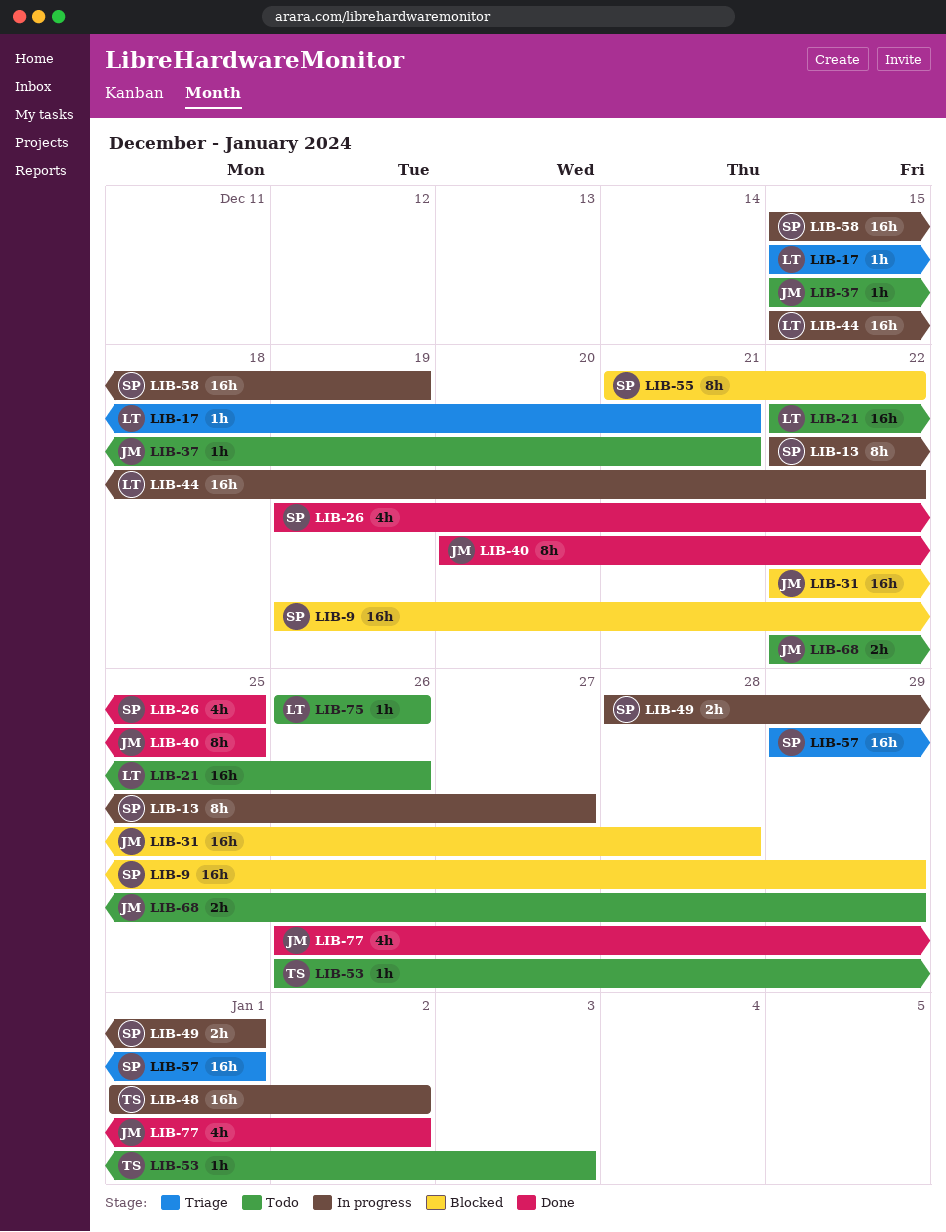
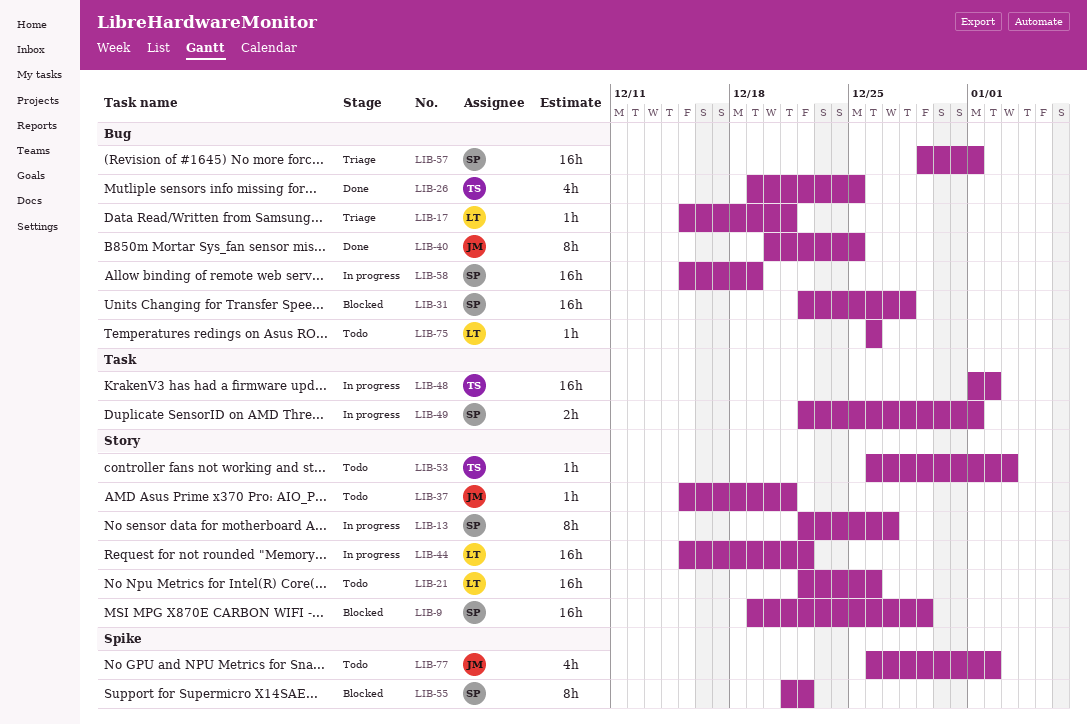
LIB-26, owner: SP -> TS
LIB-31, owner: JM -> SP
LIB-49, start: Dec 28 -> Dec 22
LIB-68: present -> none
LIB-77, status: Done -> Todo

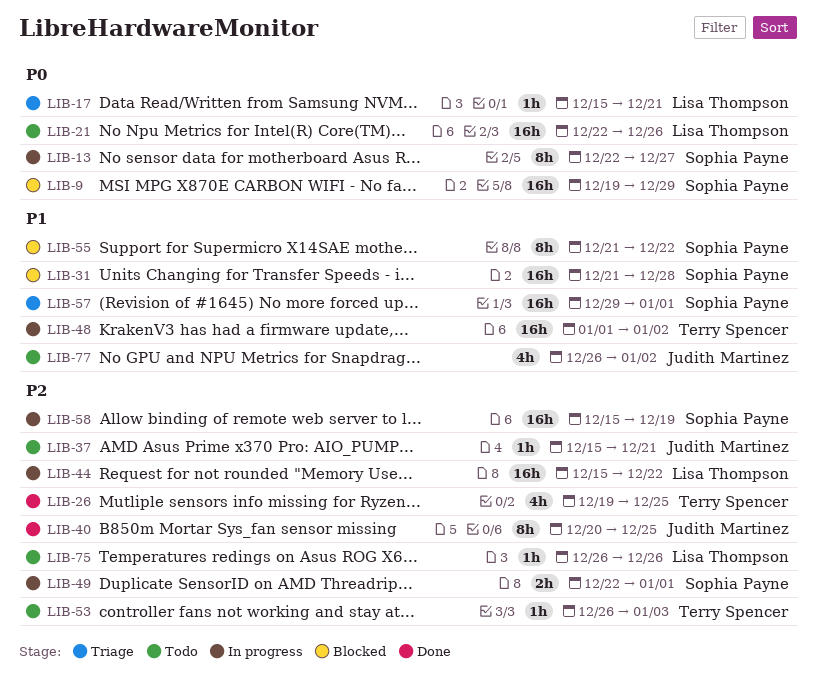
LIB-31, start: Dec 22 -> Dec 21

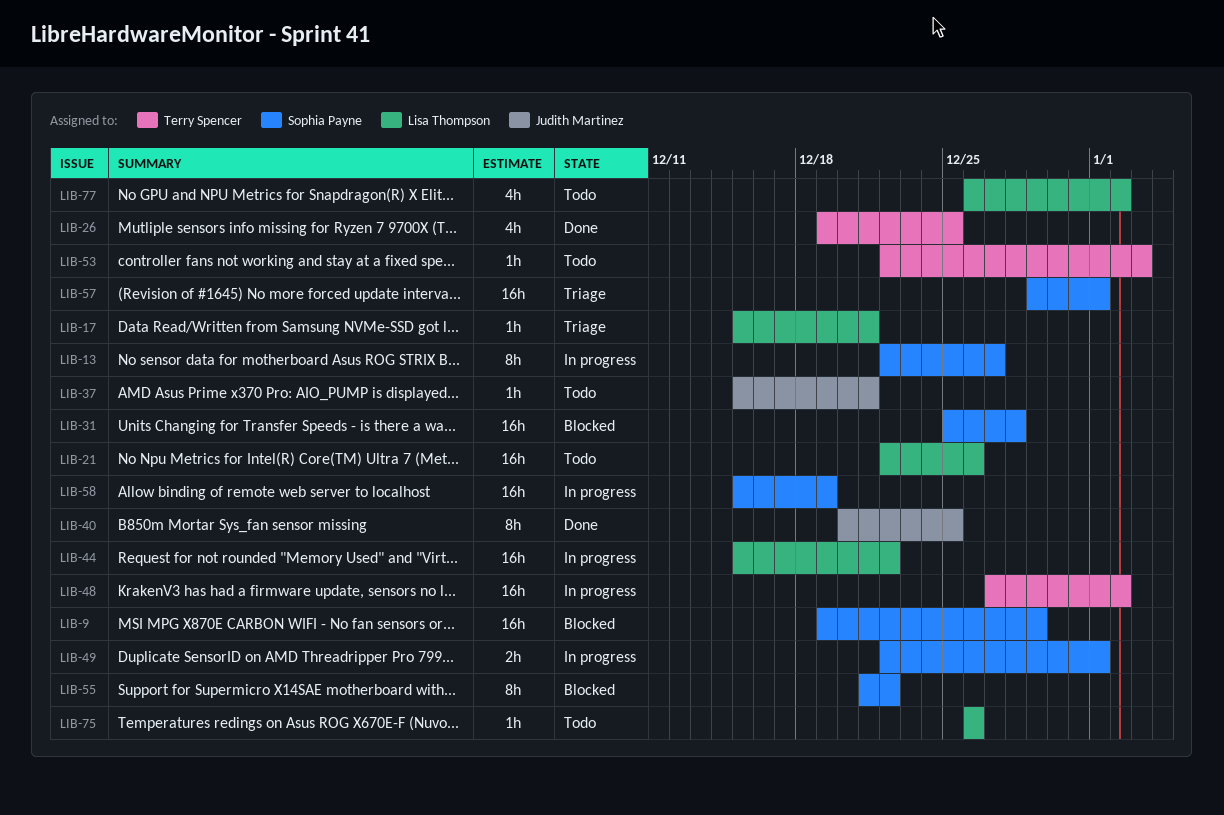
LIB-31, start: Dec 21 -> Dec 25
LIB-48, start: Jan 1 -> Dec 27
LIB-53, start: Dec 26 -> Dec 22
LIB-77, owner: Judith Martinez -> Lisa Thompson

